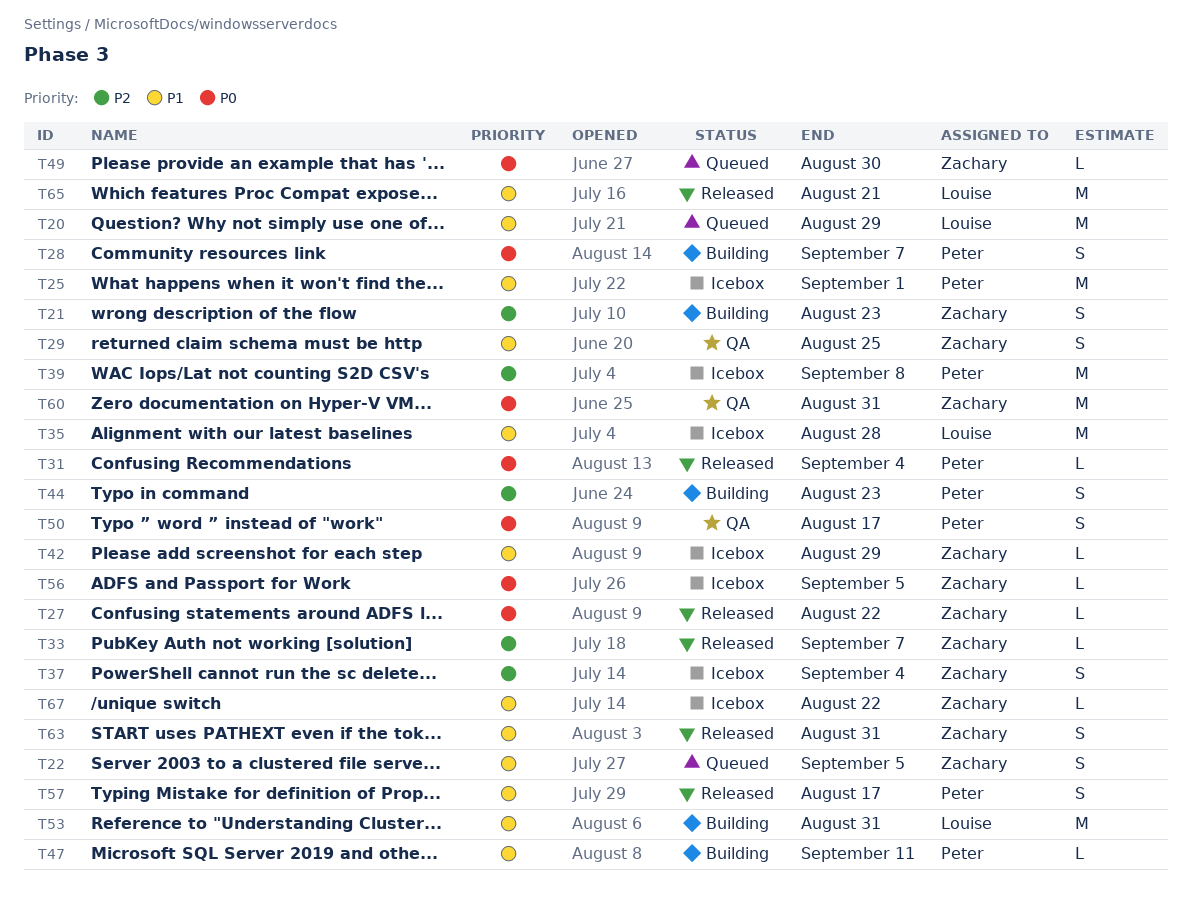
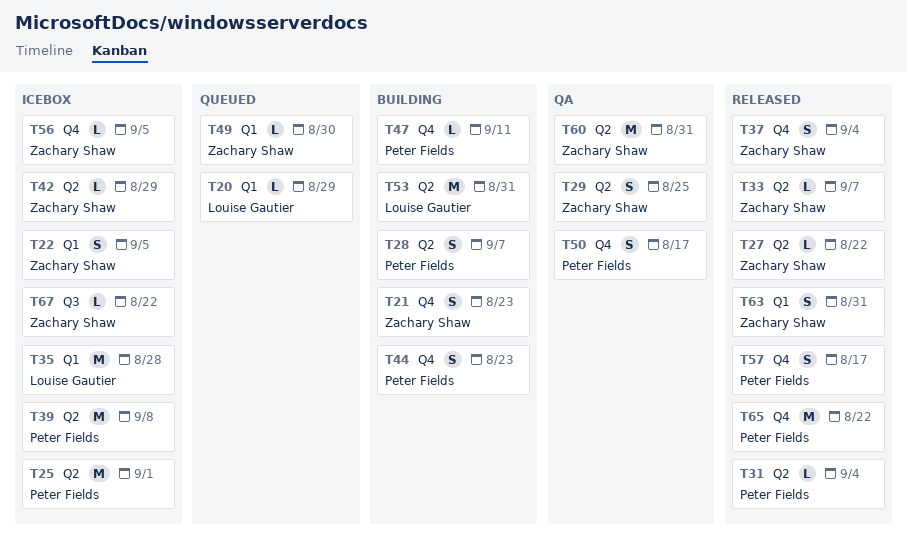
T20, estimate: M -> L
T22, status: Queued -> Icebox
T37, status: Icebox -> Released
T65, owner: Louise Gautier -> Peter Fields
T65, due: Aug 21 -> Aug 22

